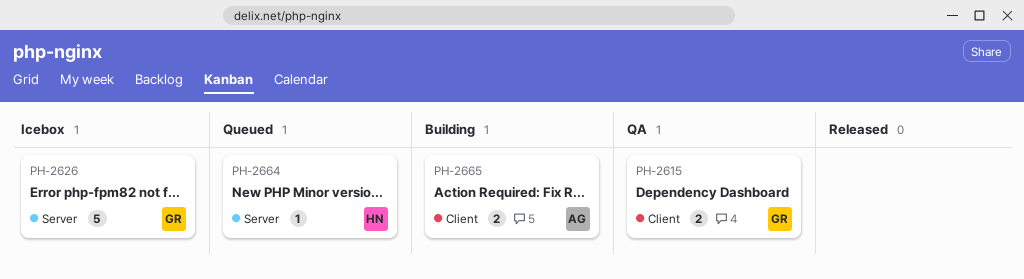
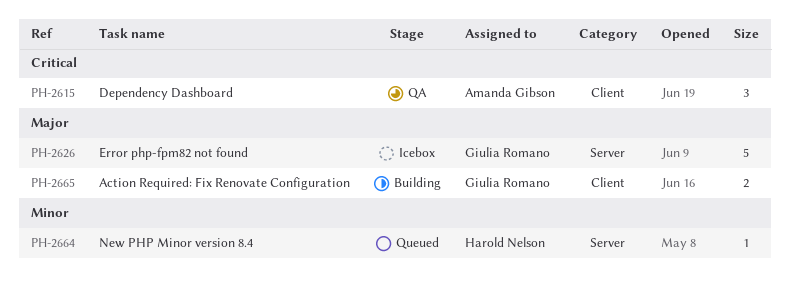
PH-2615, owner: Giulia Romano -> Amanda Gibson
PH-2615, estimate: 2 -> 3
PH-2665, owner: Amanda Gibson -> Giulia Romano

